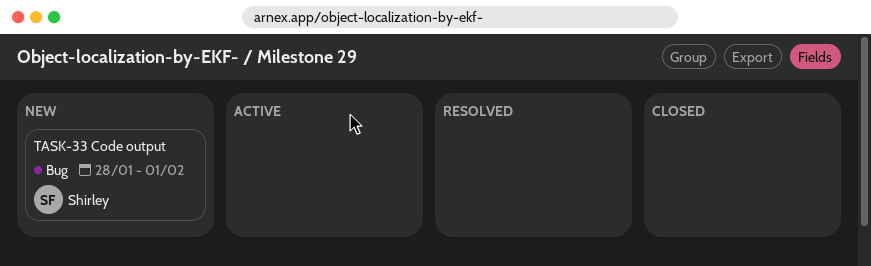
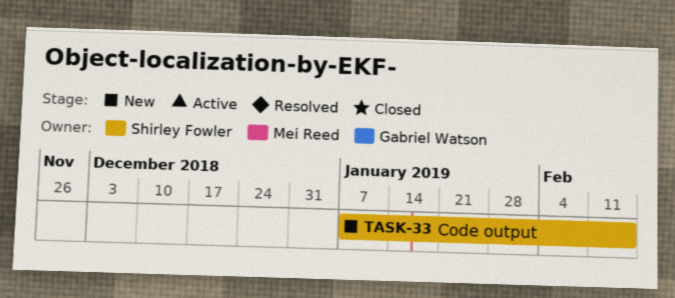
TASK-33, start: Jan 28 -> Jan 7
TASK-33, due: Feb 1 -> Feb 15

